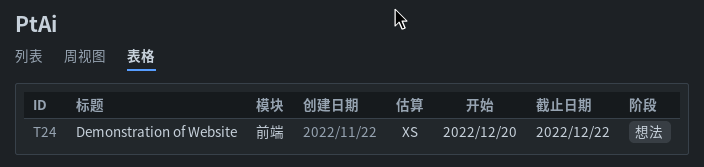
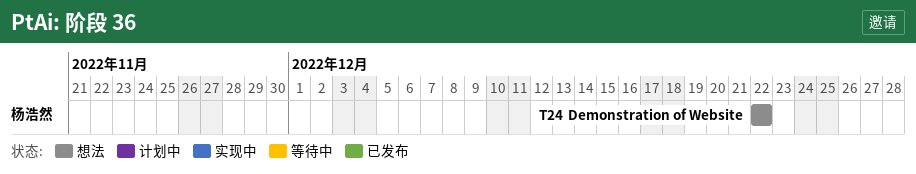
T24, start: Dec 20 -> Dec 22

